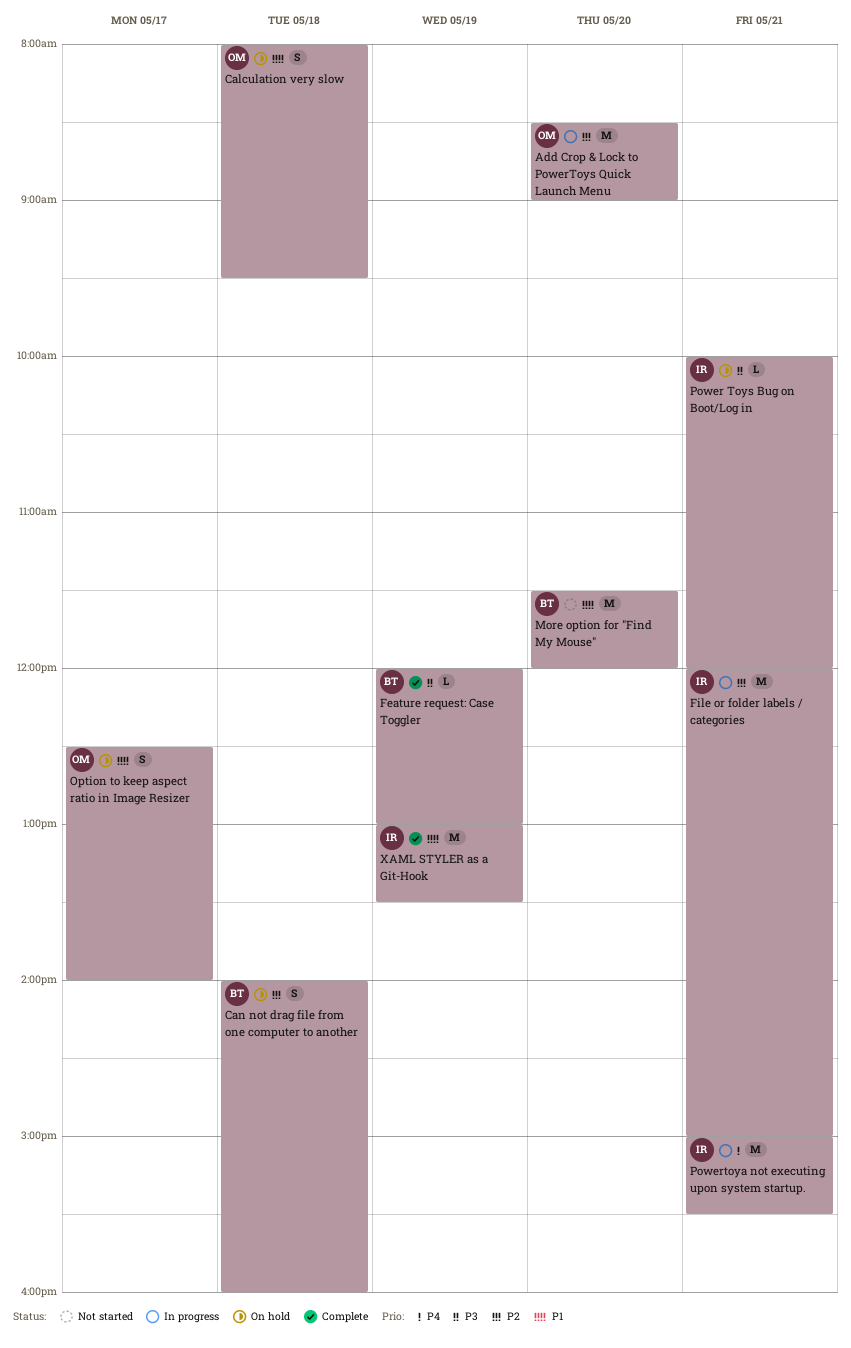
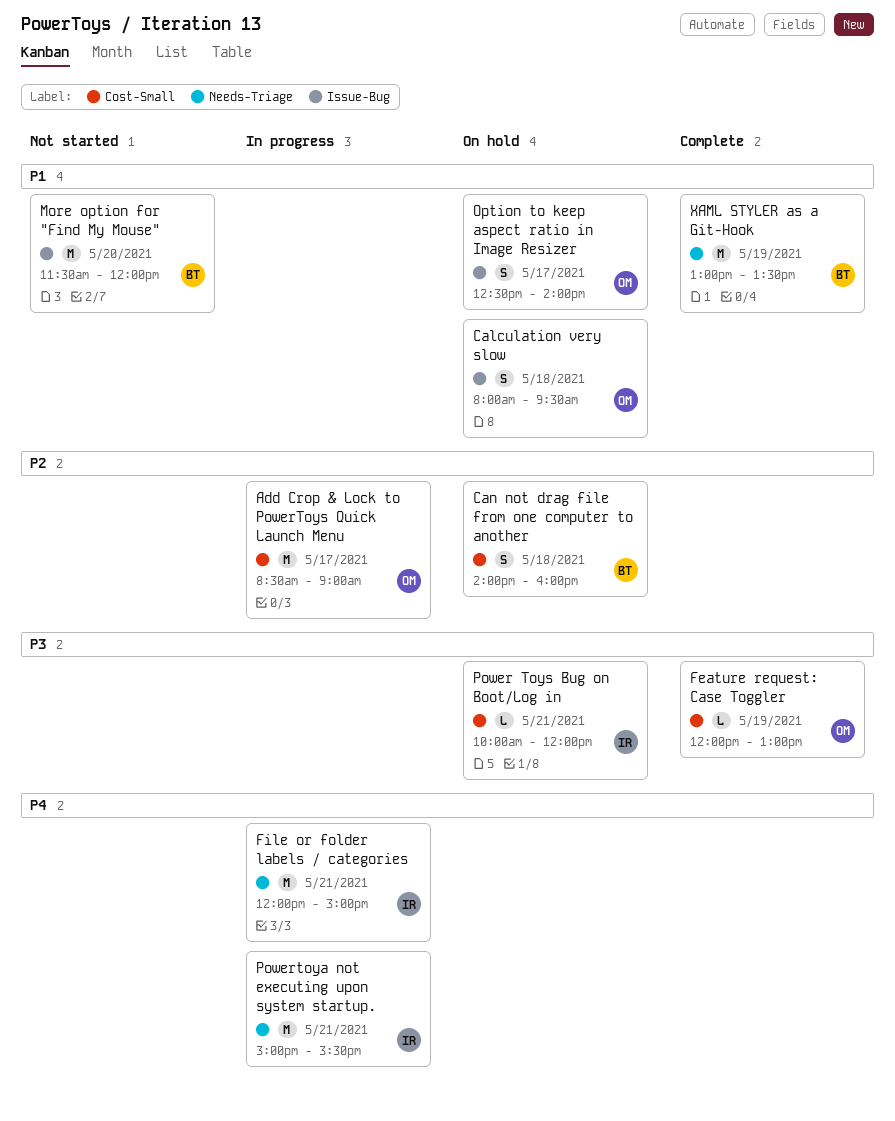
Add Crop & Lock to PowerToys Quick Launch Menu, day: May 20 -> May 17
Feature request: Case Toggler, owner: BT -> OM
File or folder labels / categories, priority: P2 -> P4
XAML STYLER as a Git-Hook, owner: IR -> BT

